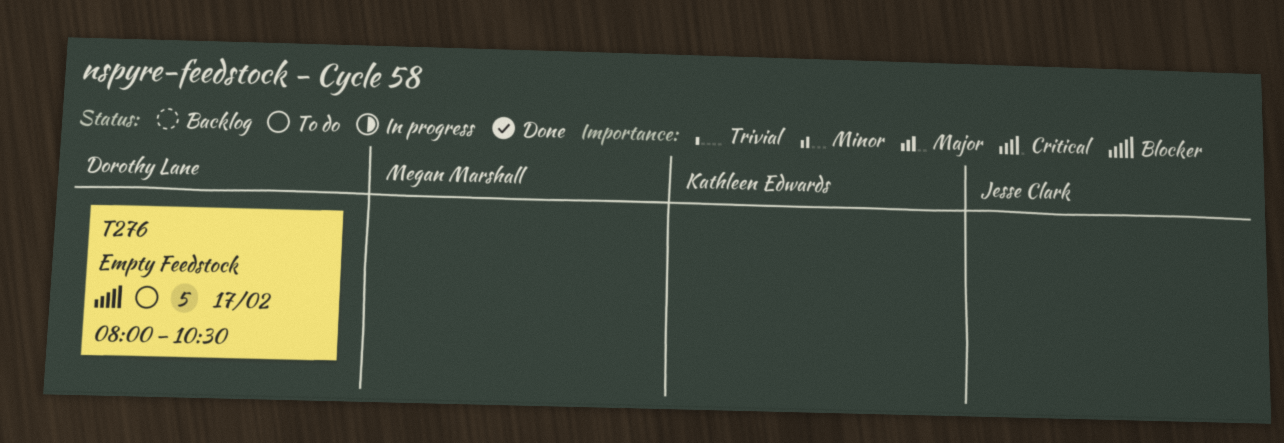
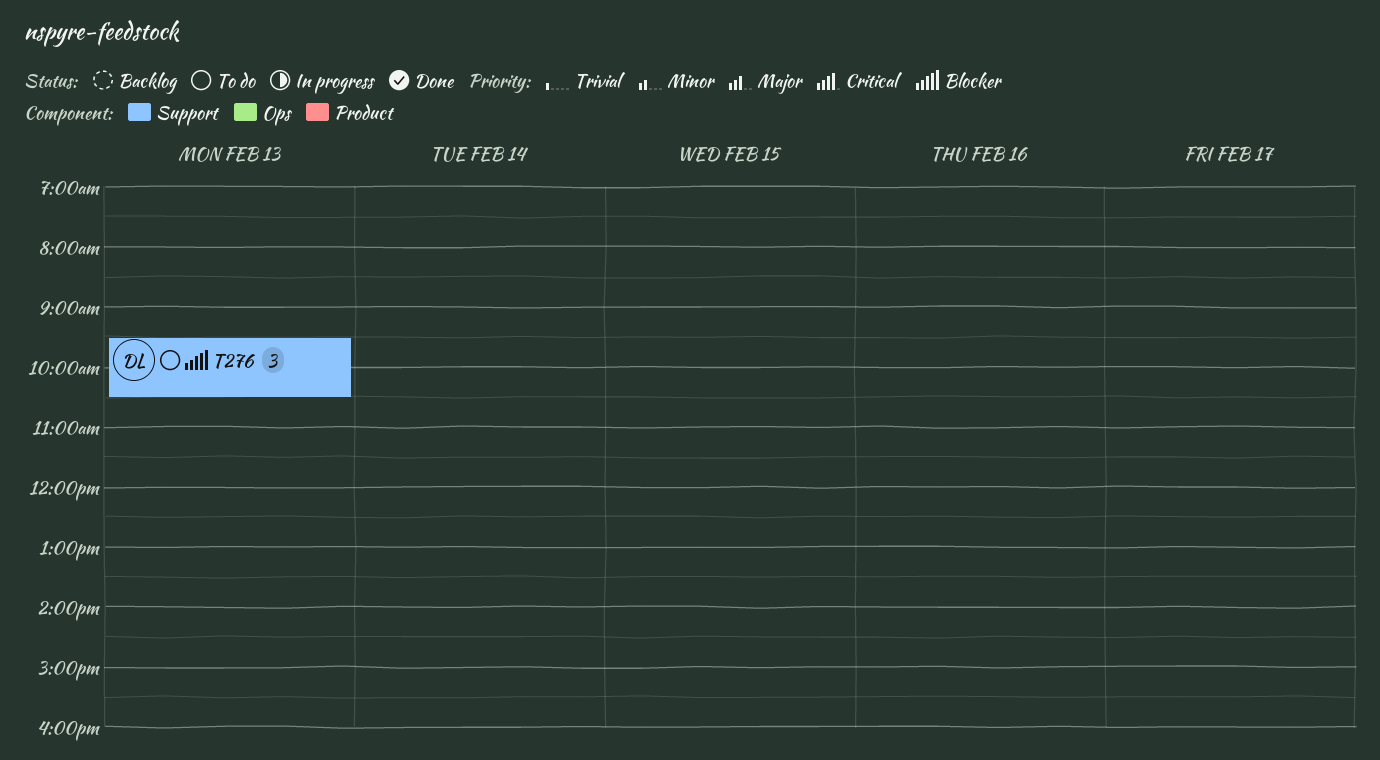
T276, estimate: 5 -> 3
T276, day: Feb 17 -> Feb 13
T276, begins: 08:00 -> 09:30

